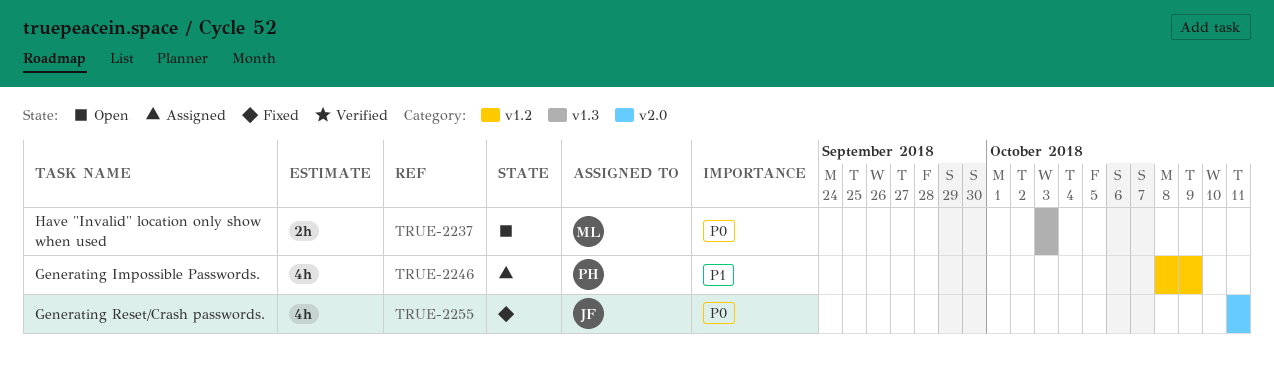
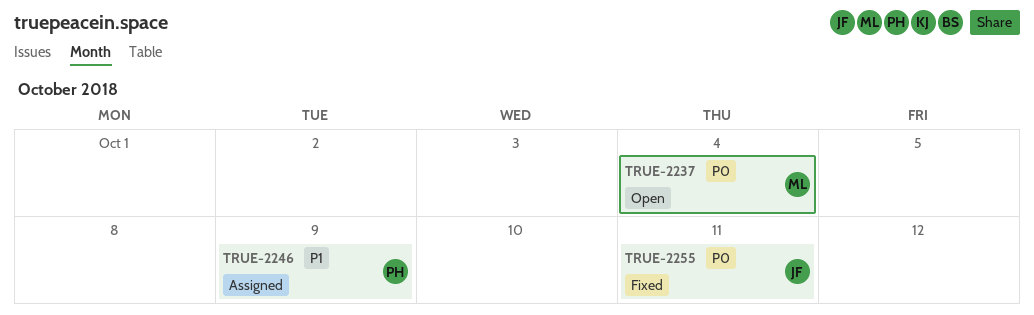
TRUE-2237, due: Oct 3 -> Oct 4

